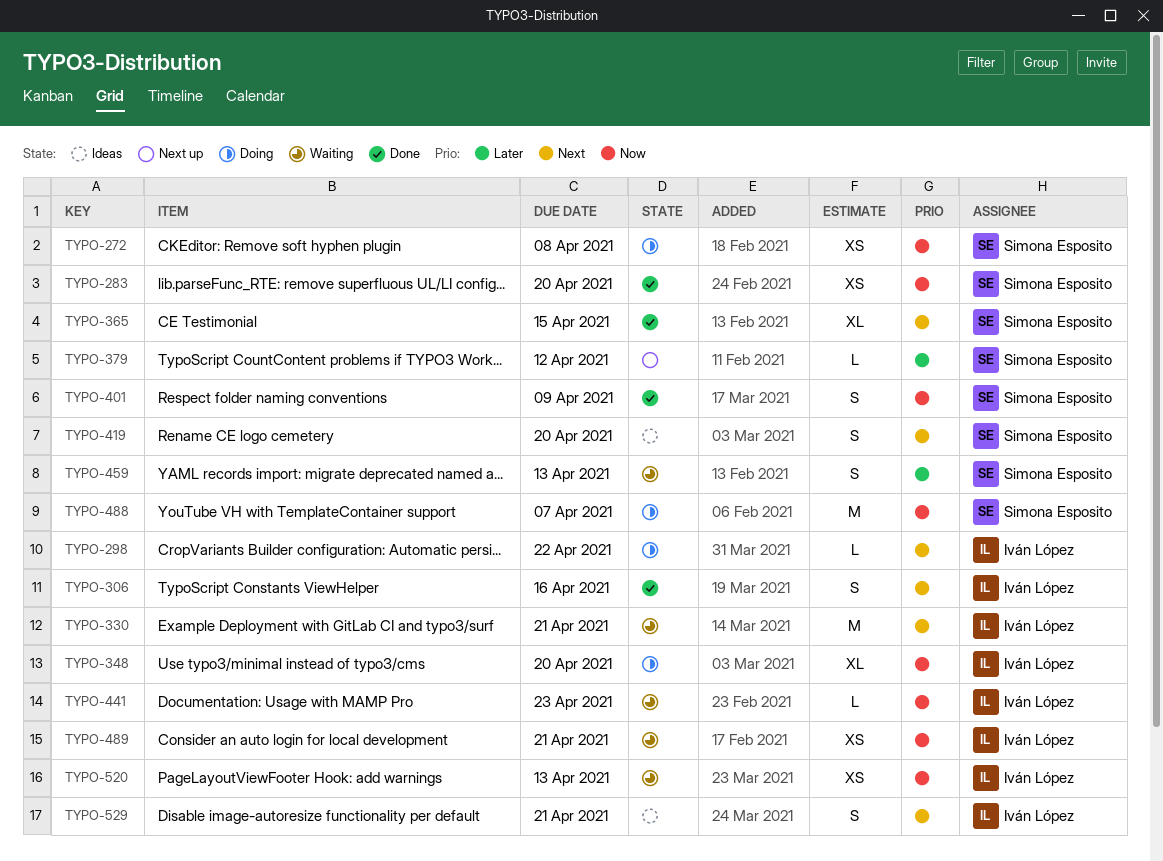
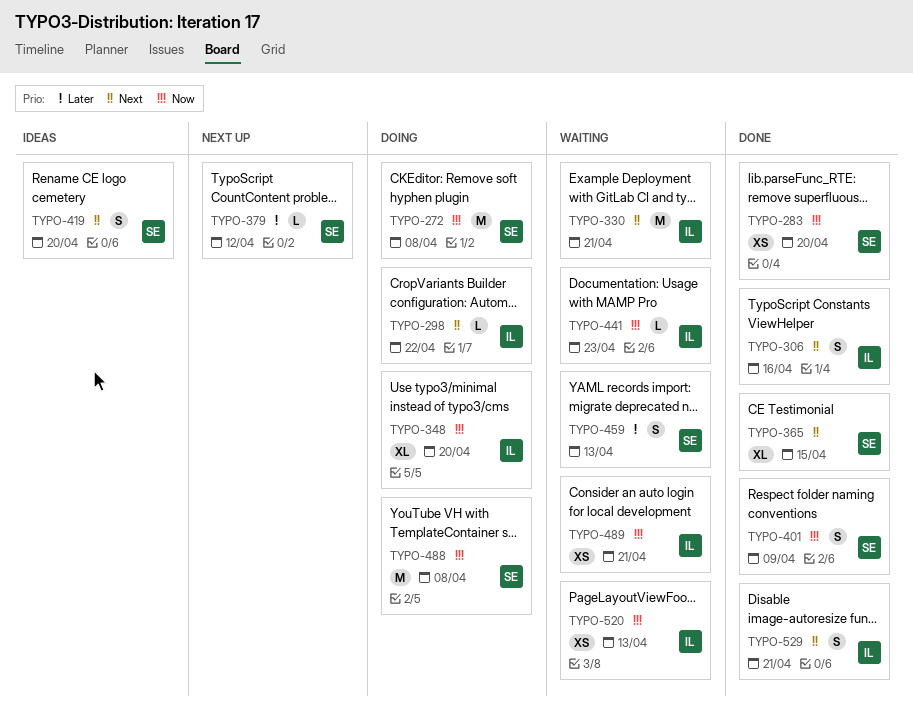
TYPO-272, estimate: XS -> M
TYPO-488, due: Apr 7 -> Apr 8
TYPO-529, status: Ideas -> Done

